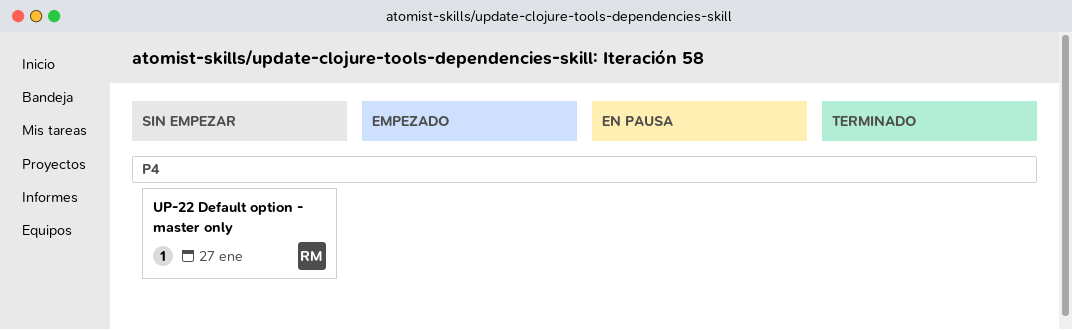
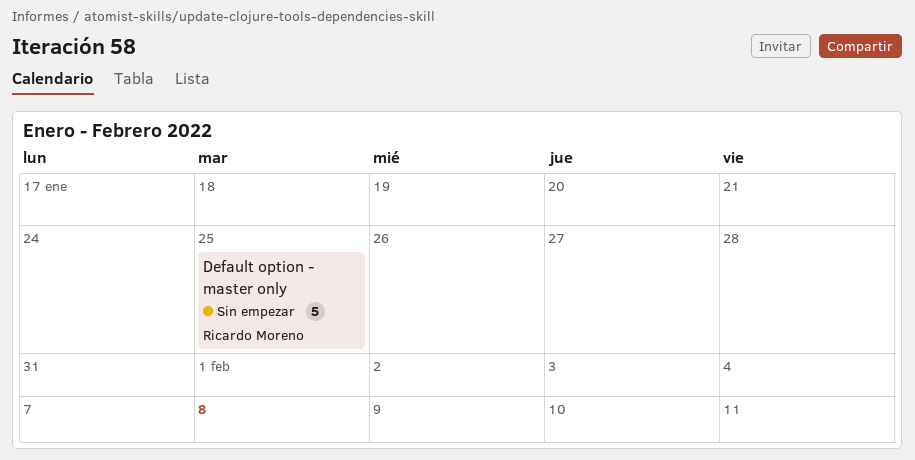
Default option - master only, estimate: 1 -> 5
Default option - master only, due: Jan 27 -> Jan 25

